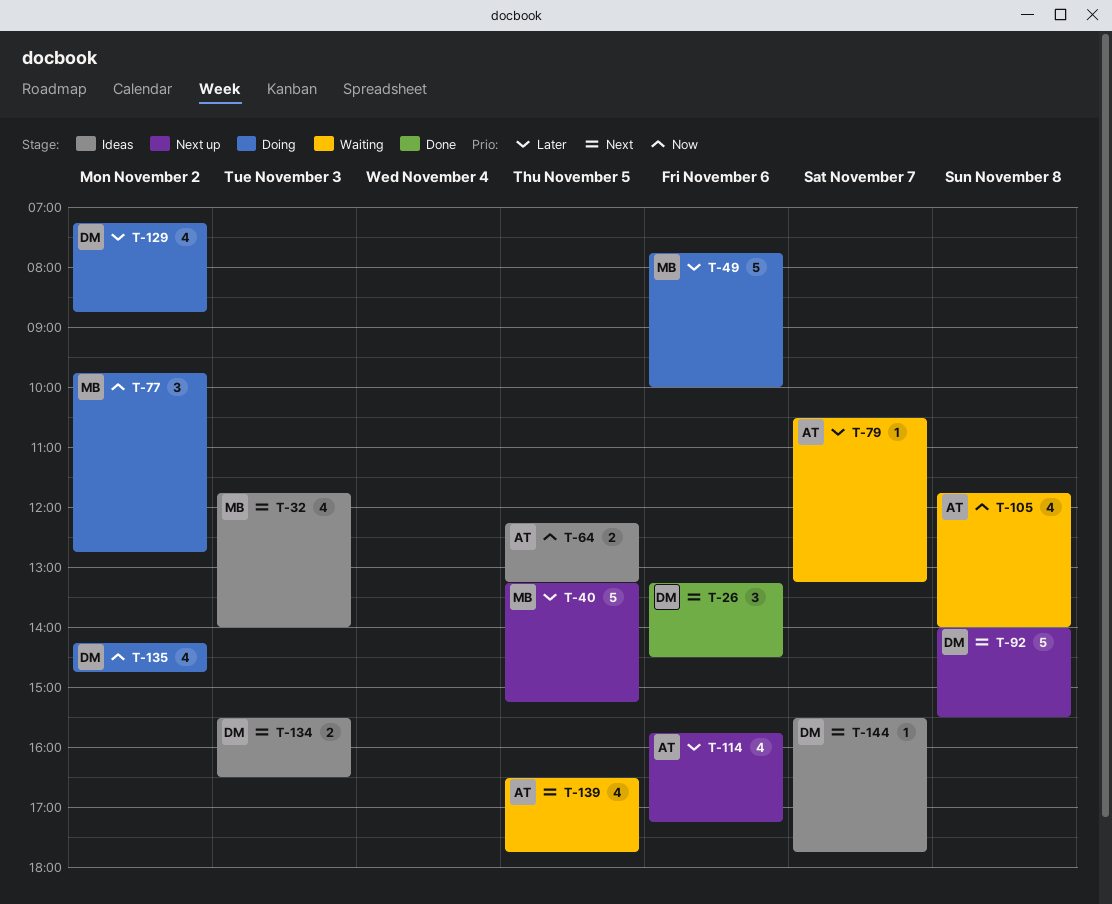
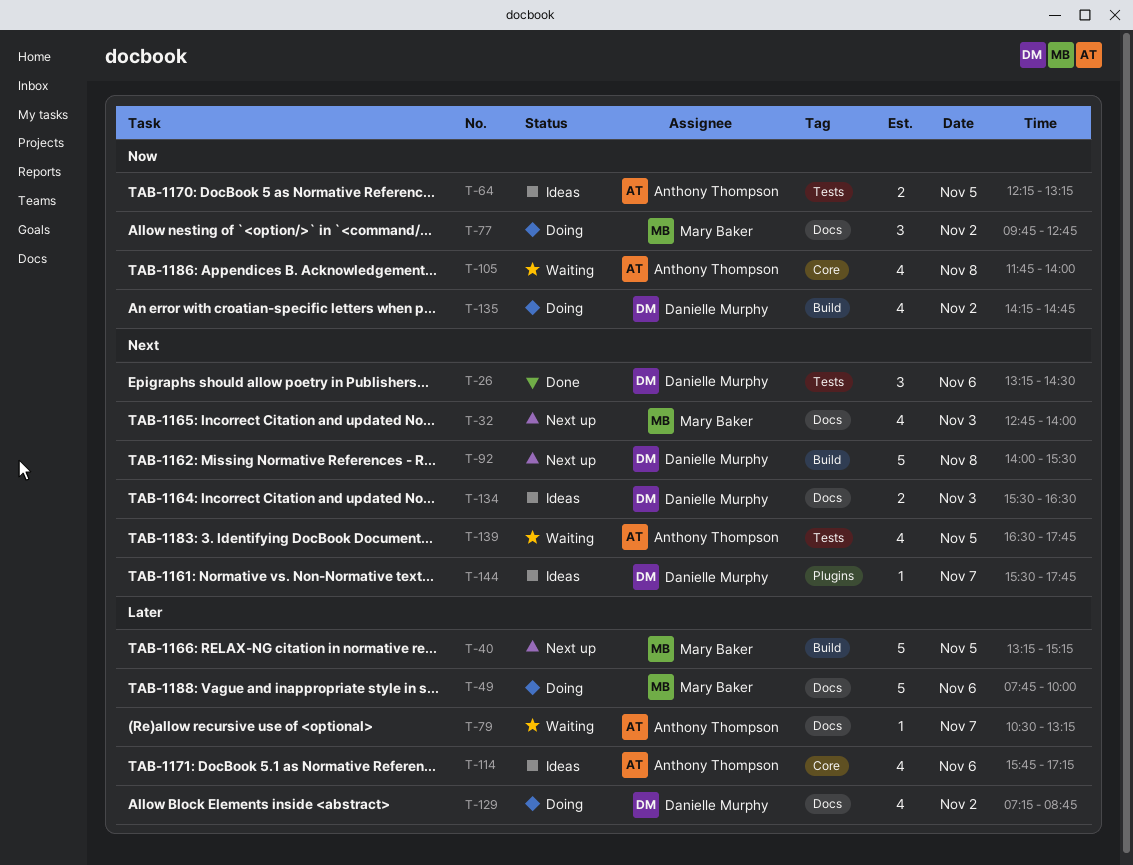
T-32, status: Ideas -> Next up
T-32, begins: 11:45 -> 12:45
T-114, status: Next up -> Ideas

